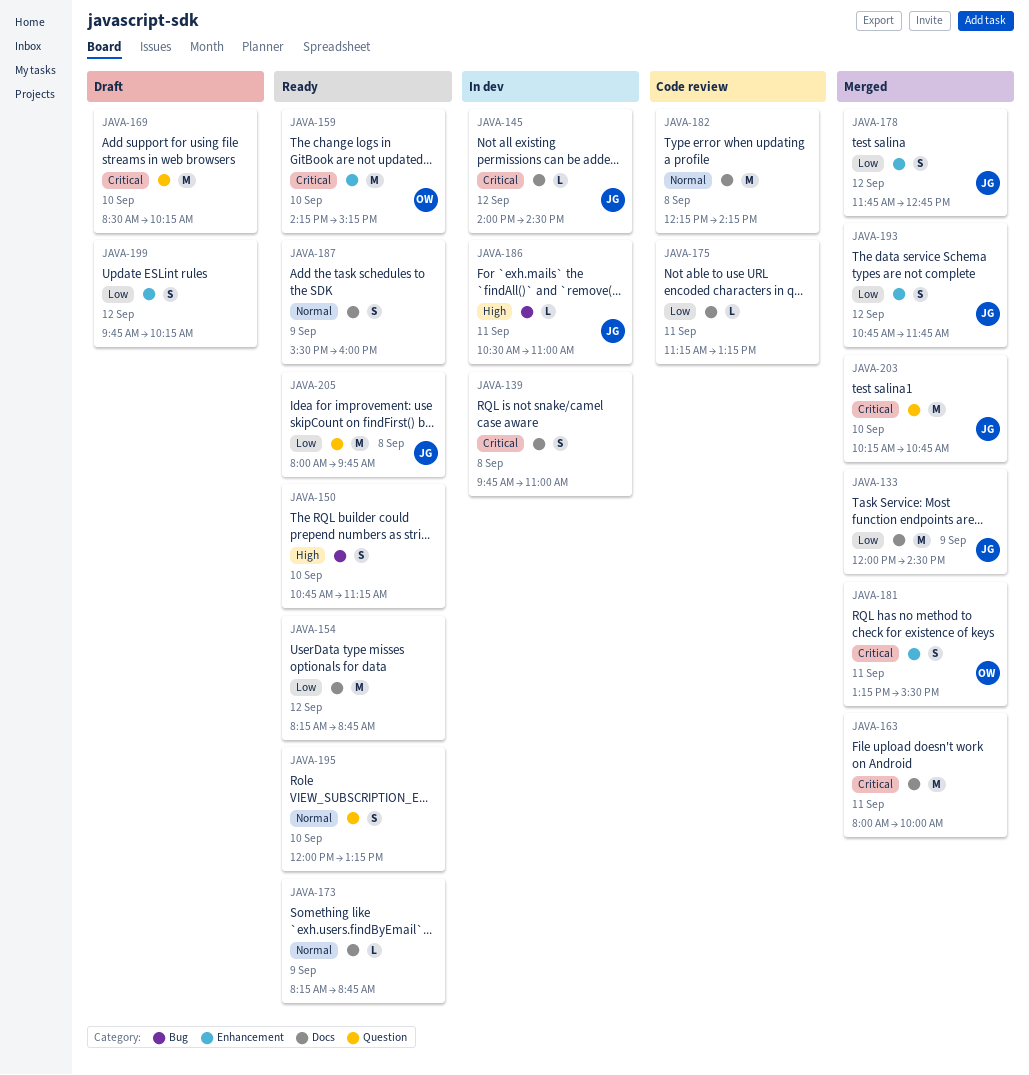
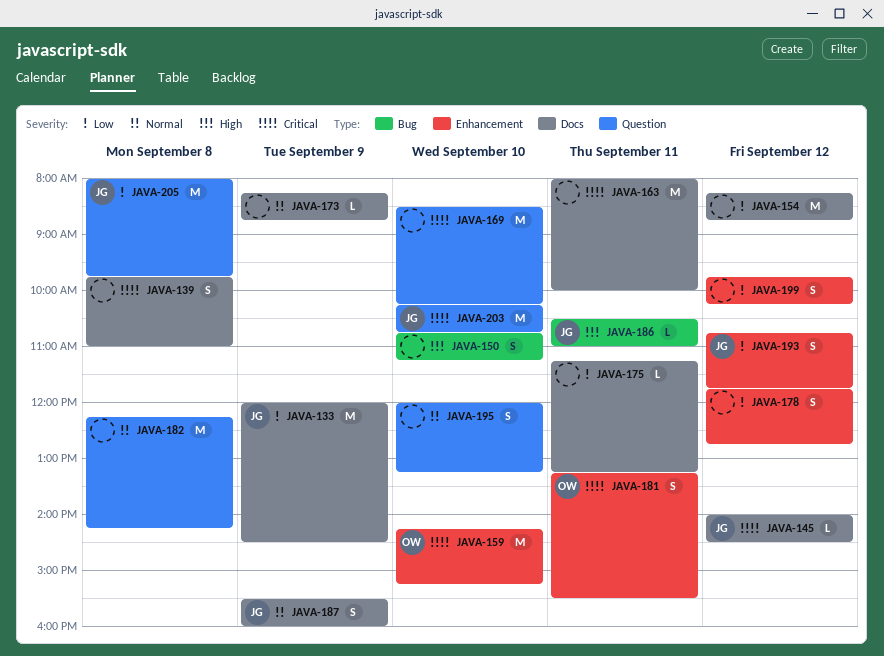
JAVA-178, owner: JG -> none
JAVA-182, label: Docs -> Question
JAVA-187, owner: none -> JG

